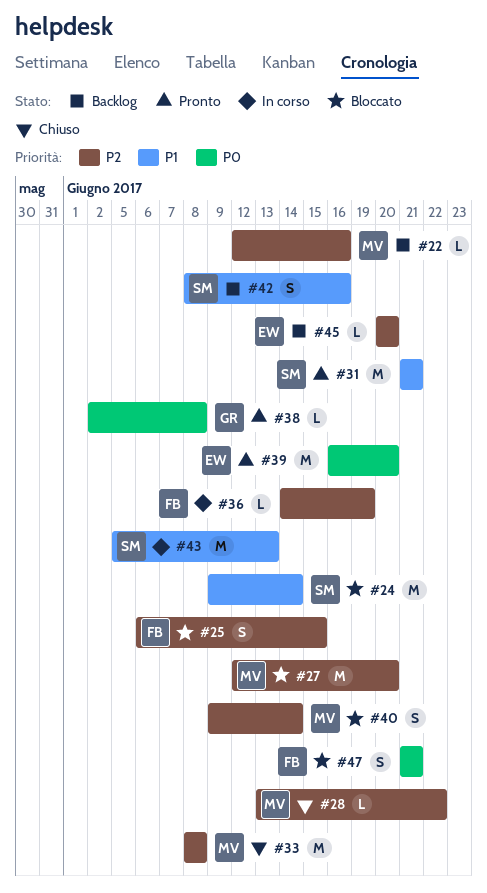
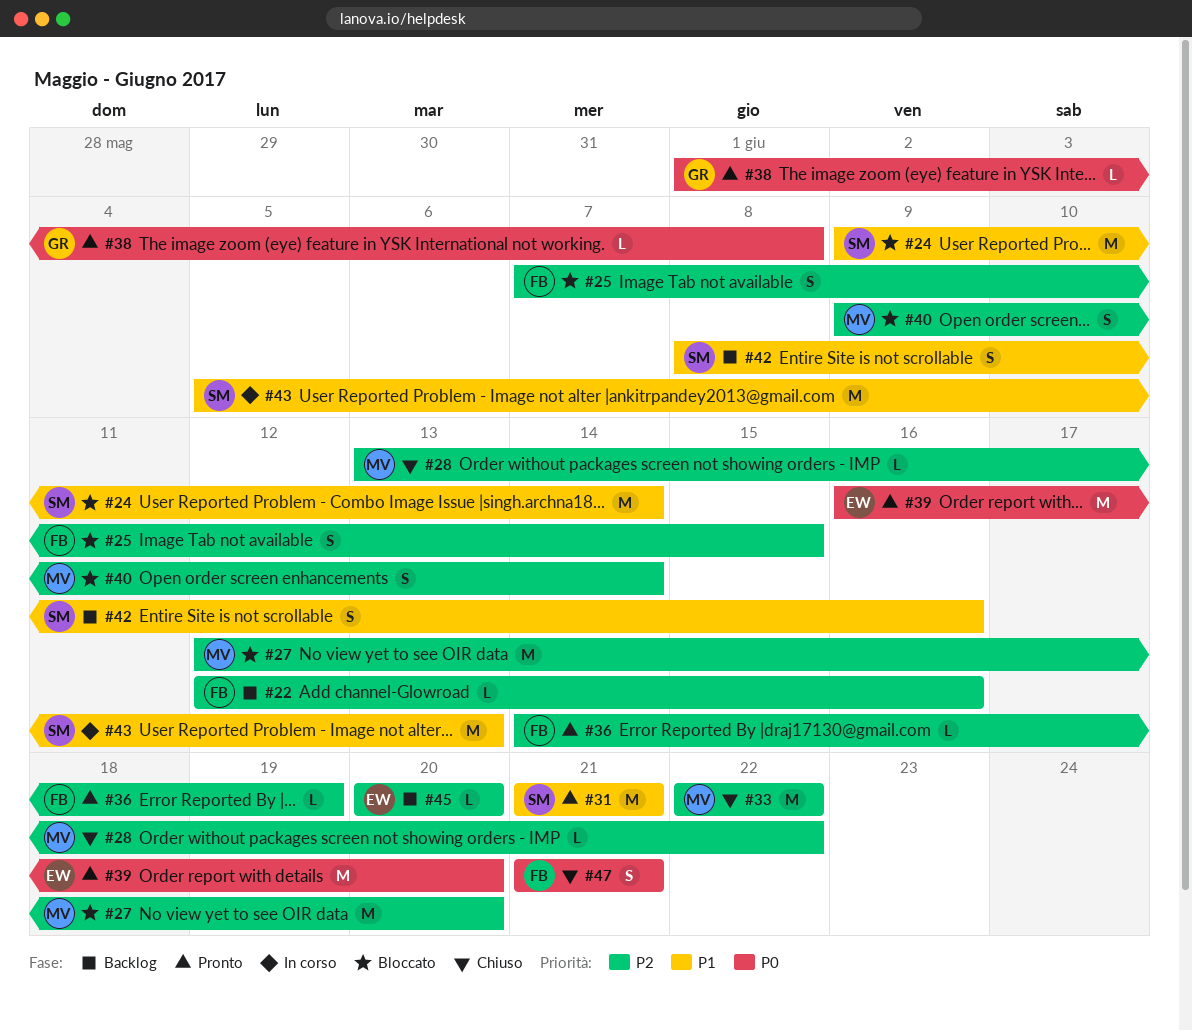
#22, owner: MV -> FB
#25, start: Jun 6 -> Jun 7
#33, start: Jun 8 -> Jun 22
#33, due: Jun 8 -> Jun 22
#36, status: In corso -> Pronto
#38, start: Jun 2 -> Jun 1
#47, status: Bloccato -> Chiuso

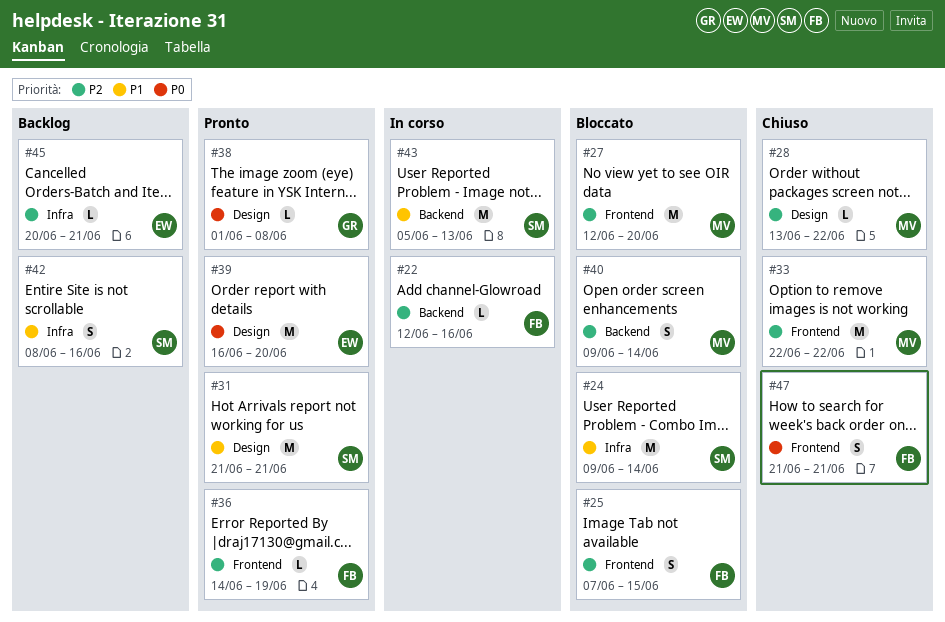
#22, status: Backlog -> In corso
#45, due: Jun 20 -> Jun 21

